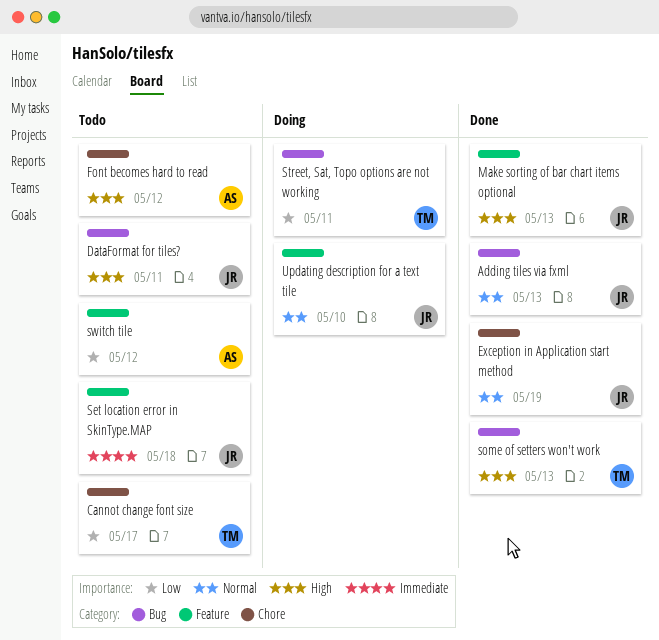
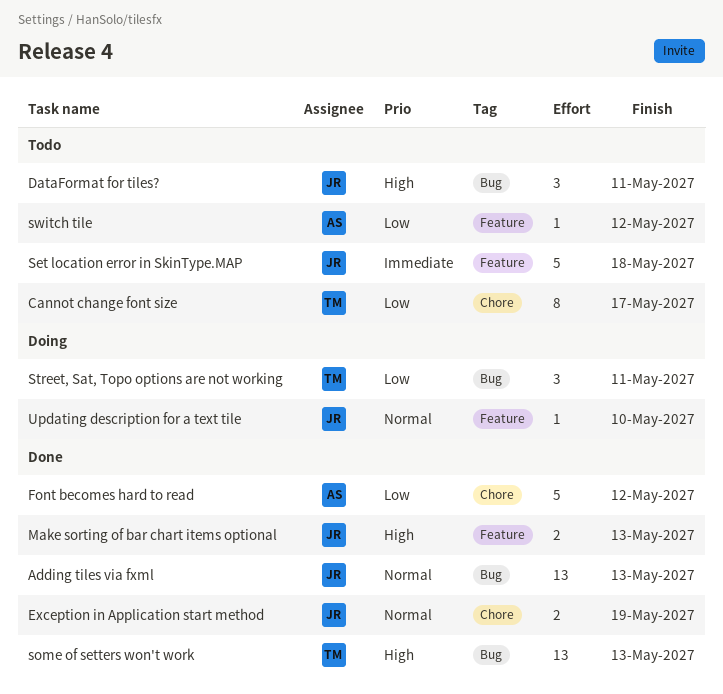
Font becomes hard to read, status: Todo -> Done
Font becomes hard to read, priority: High -> Low

